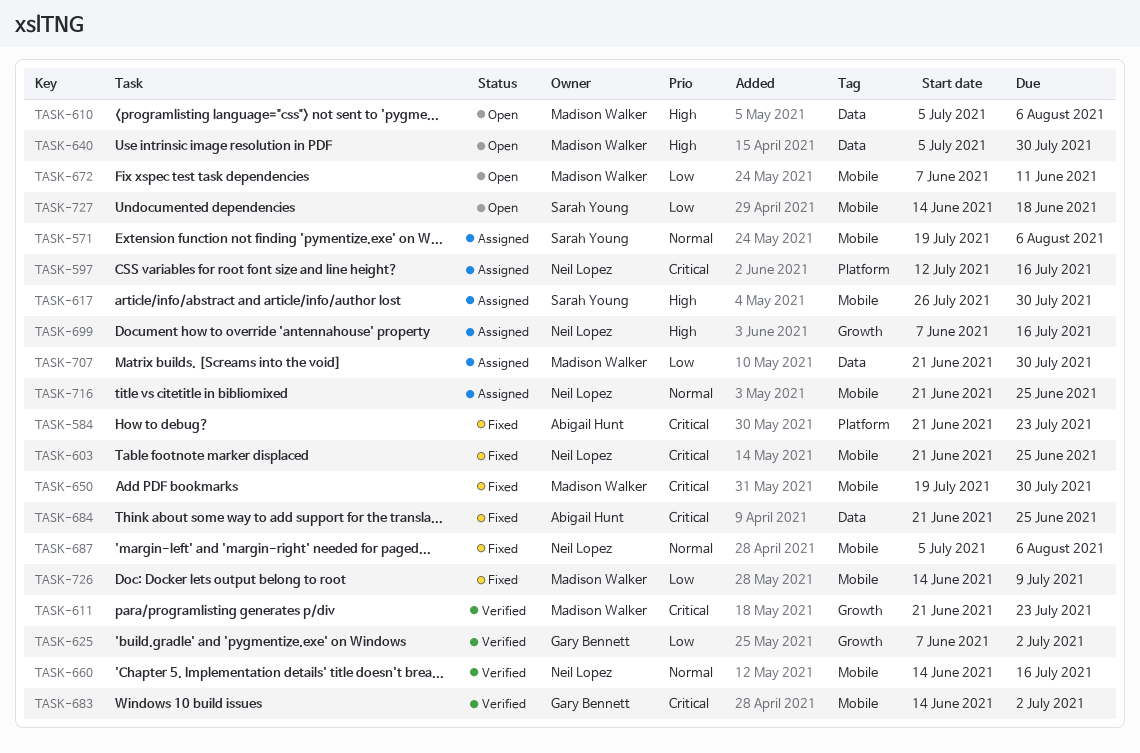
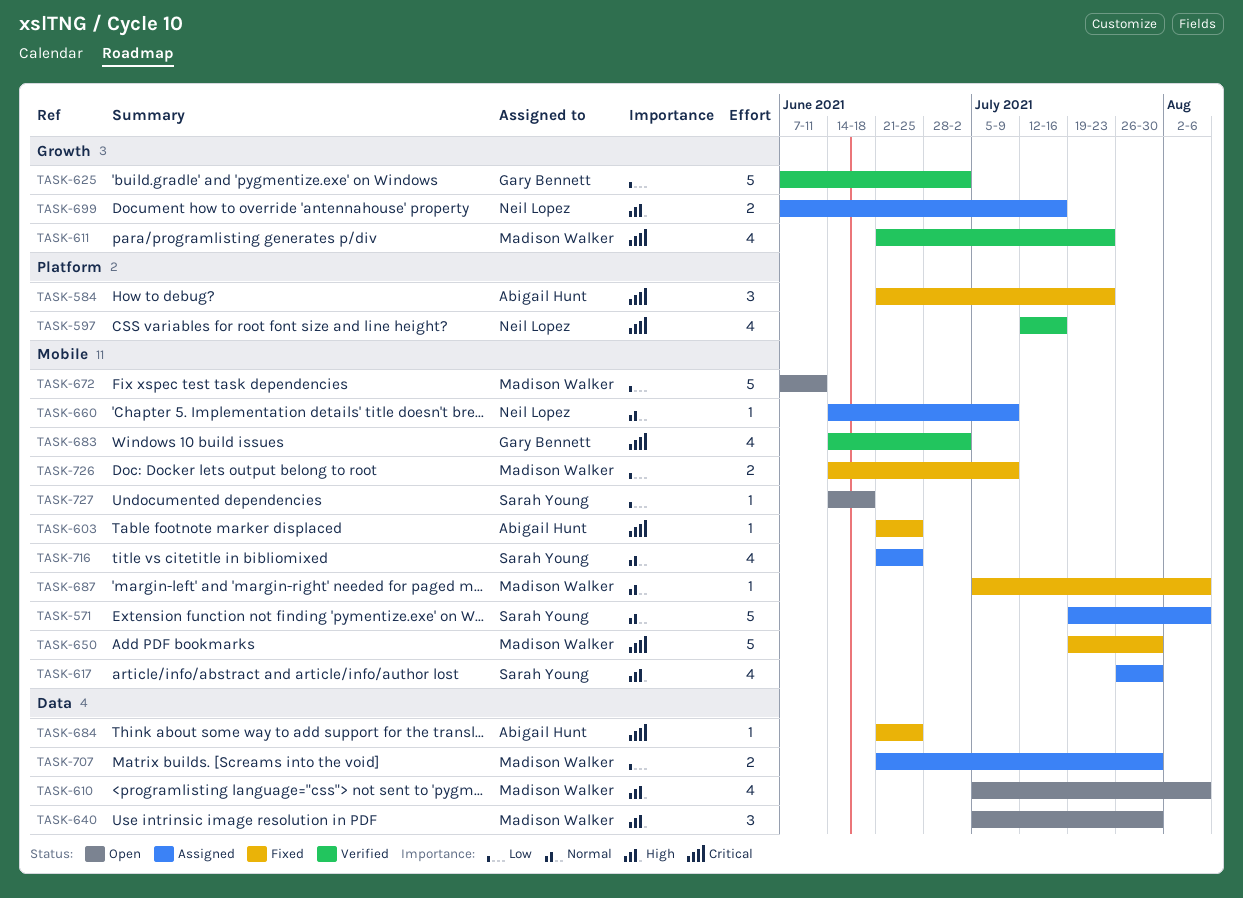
TASK-597, status: Assigned -> Verified
TASK-603, owner: Neil Lopez -> Abigail Hunt
TASK-660, status: Verified -> Assigned
TASK-660, due: Jul 16 -> Jul 9
TASK-687, owner: Neil Lopez -> Madison Walker
TASK-716, owner: Neil Lopez -> Sarah Young

